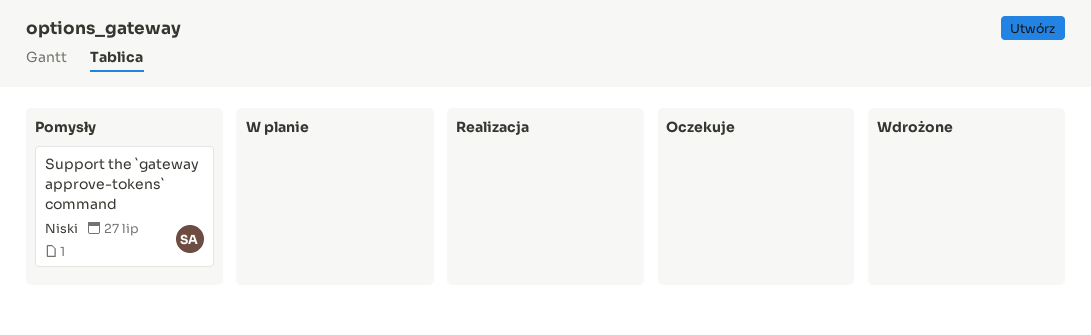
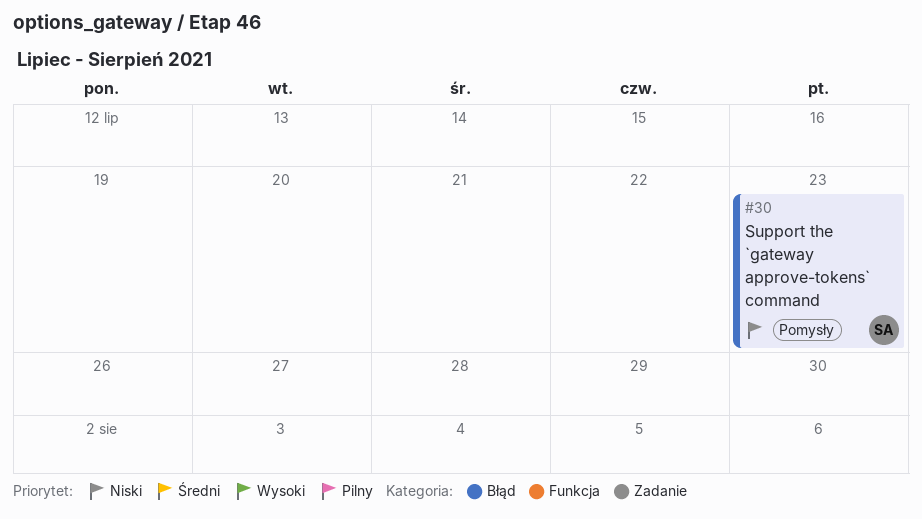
Support the `gateway approve-tokens` command, due: Jul 27 -> Jul 23

